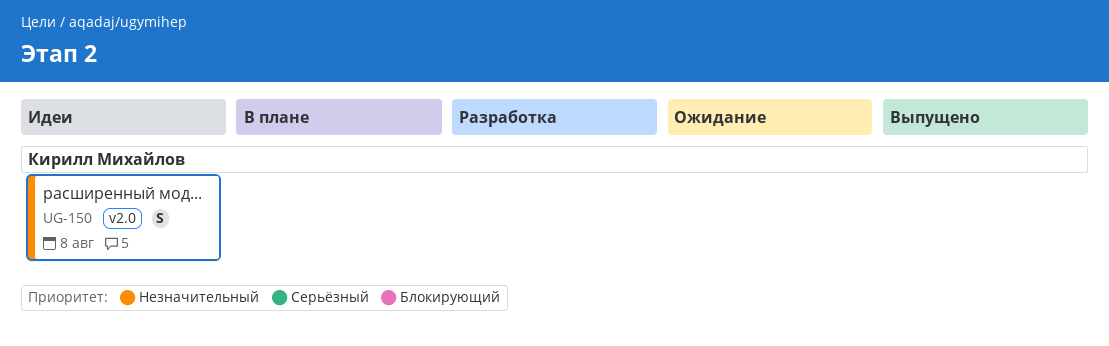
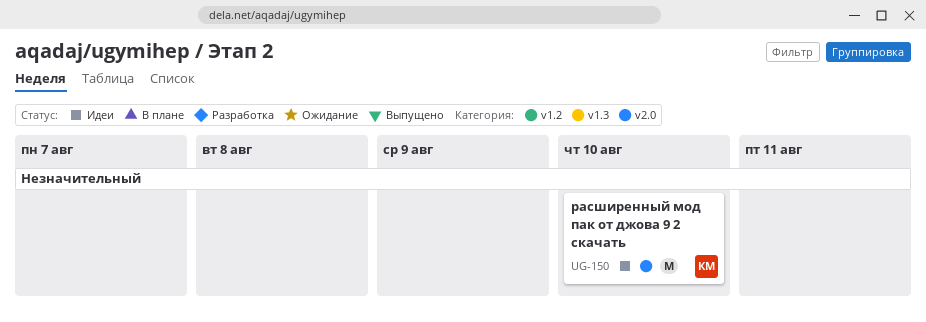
UG-150, estimate: S -> M
UG-150, due: Aug 8 -> Aug 10

